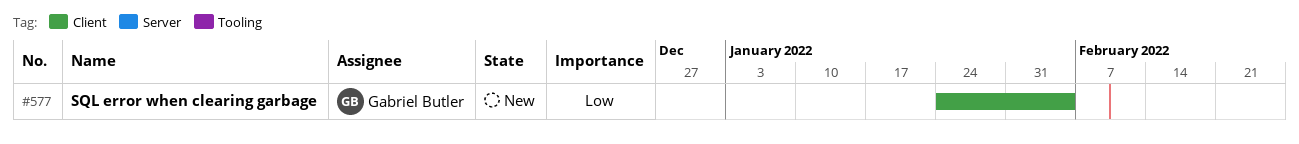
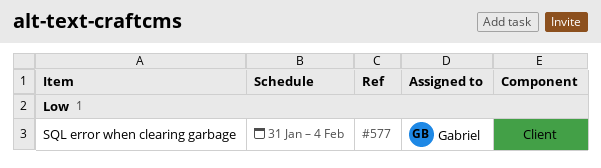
#577, start: Jan 24 -> Jan 31

